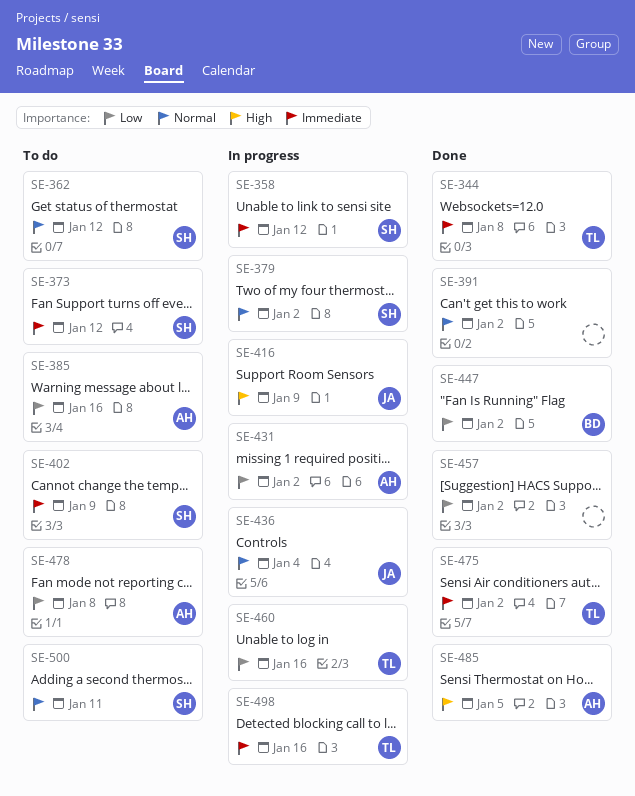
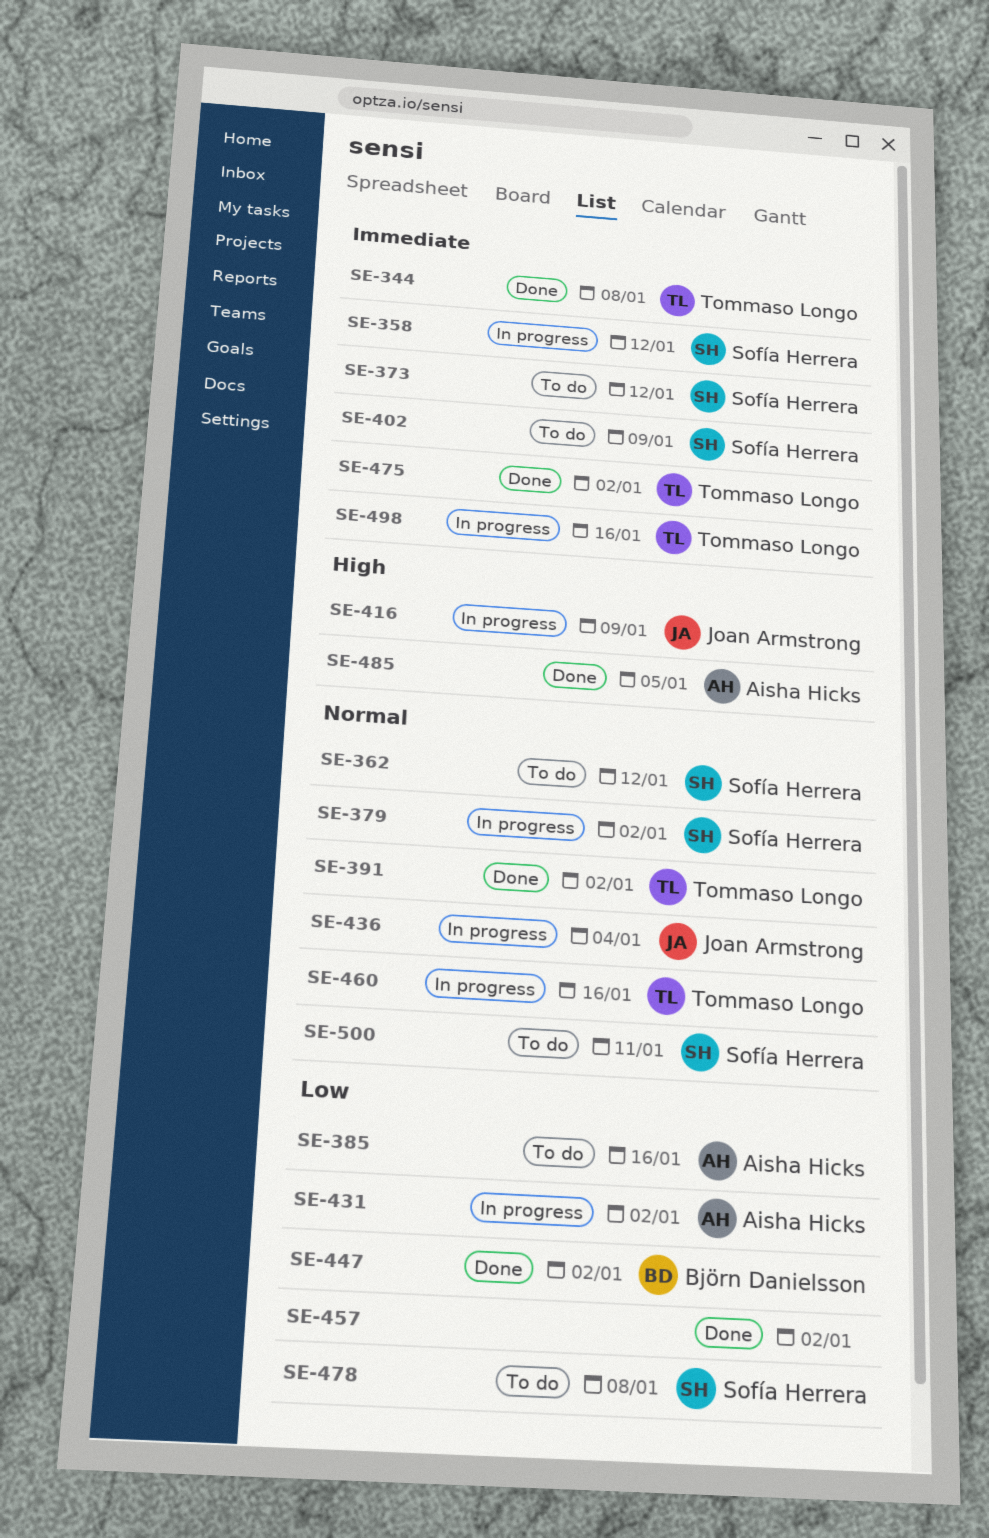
SE-391, owner: none -> Tommaso Longo
SE-460, priority: Low -> Normal
SE-478, owner: Aisha Hicks -> Sofía Herrera

